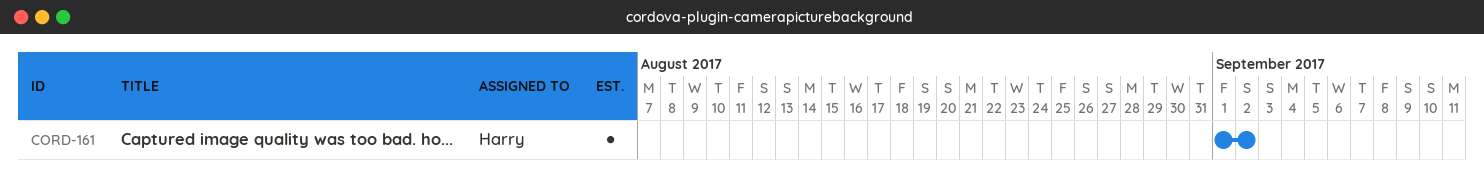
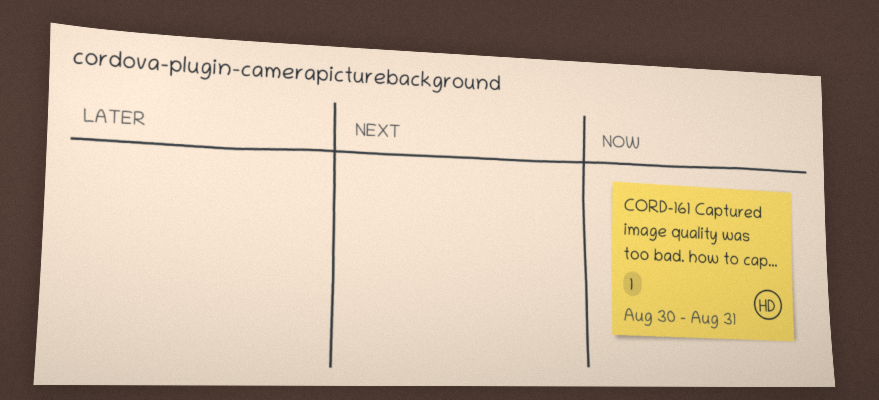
CORD-161, start: Sep 1 -> Aug 30
CORD-161, due: Sep 2 -> Aug 31

